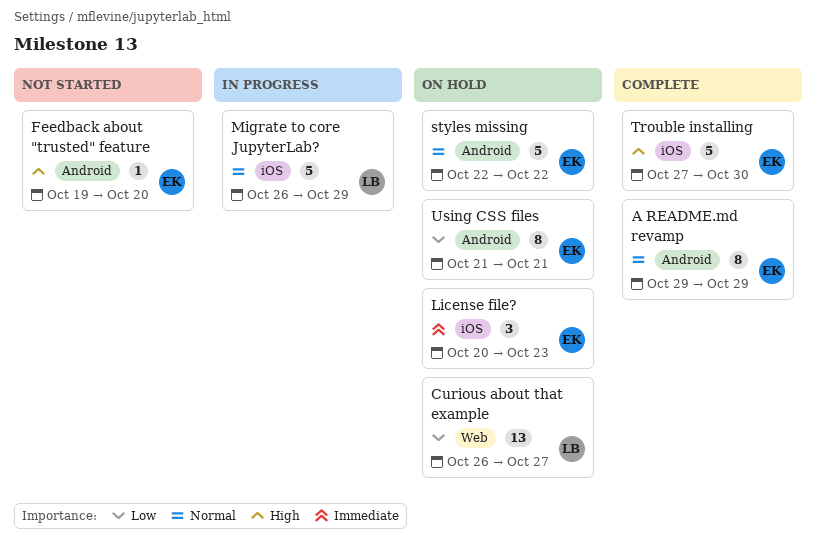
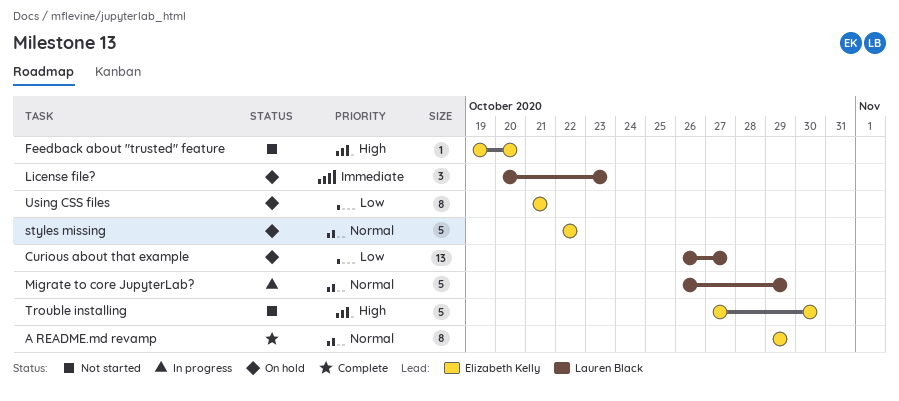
License file?, owner: Elizabeth Kelly -> Lauren Black
Trouble installing, status: Complete -> Not started

